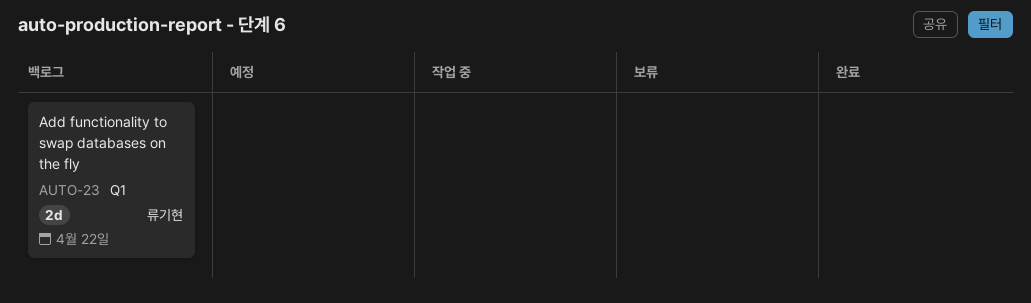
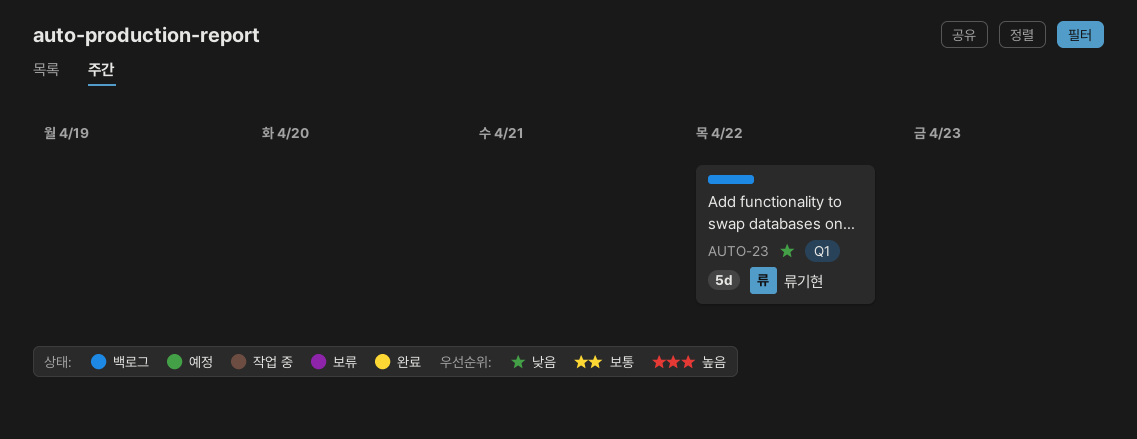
AUTO-23, estimate: 2d -> 5d

